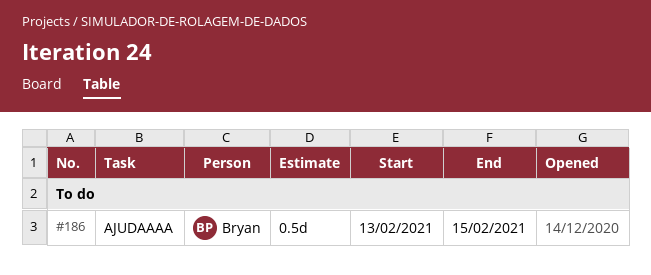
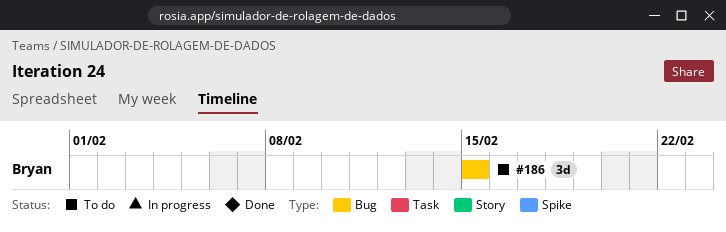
#186, estimate: 0.5d -> 3d
#186, start: Feb 13 -> Feb 15

